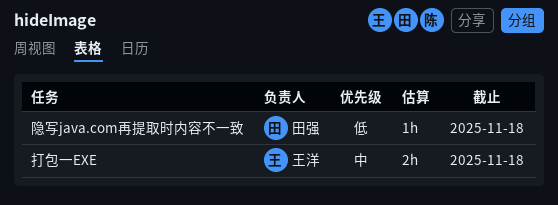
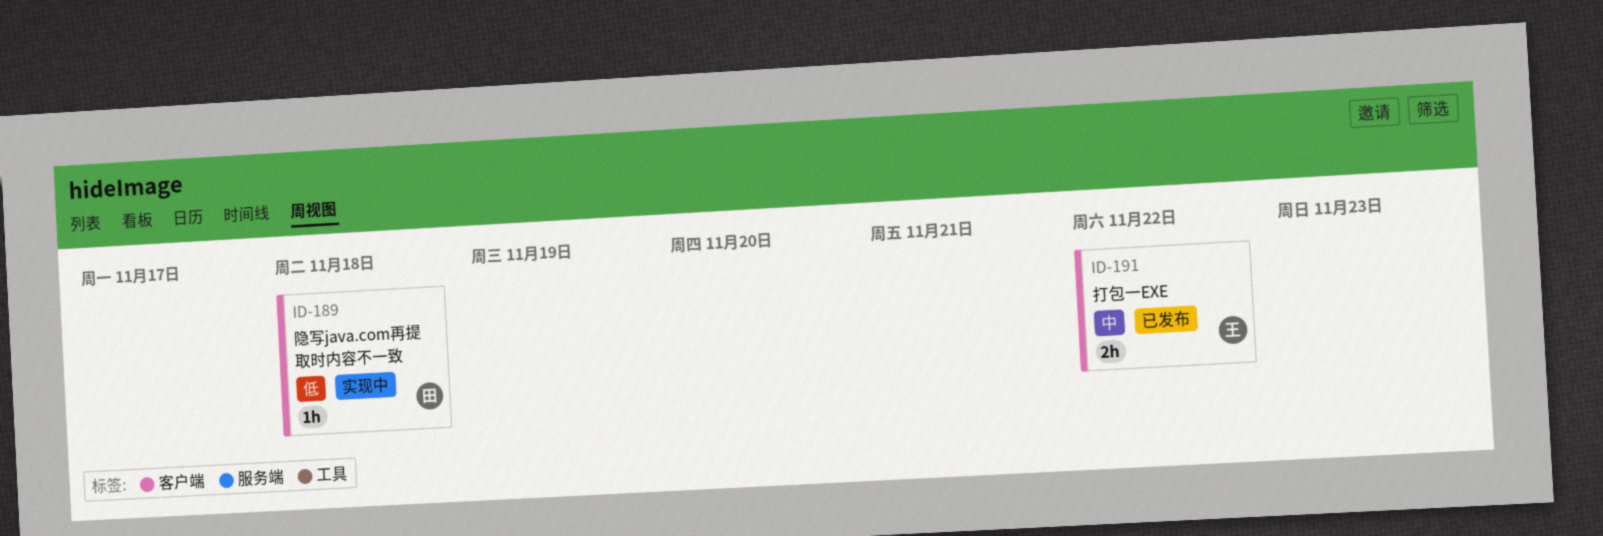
打包一EXE, due: Nov 18 -> Nov 22

